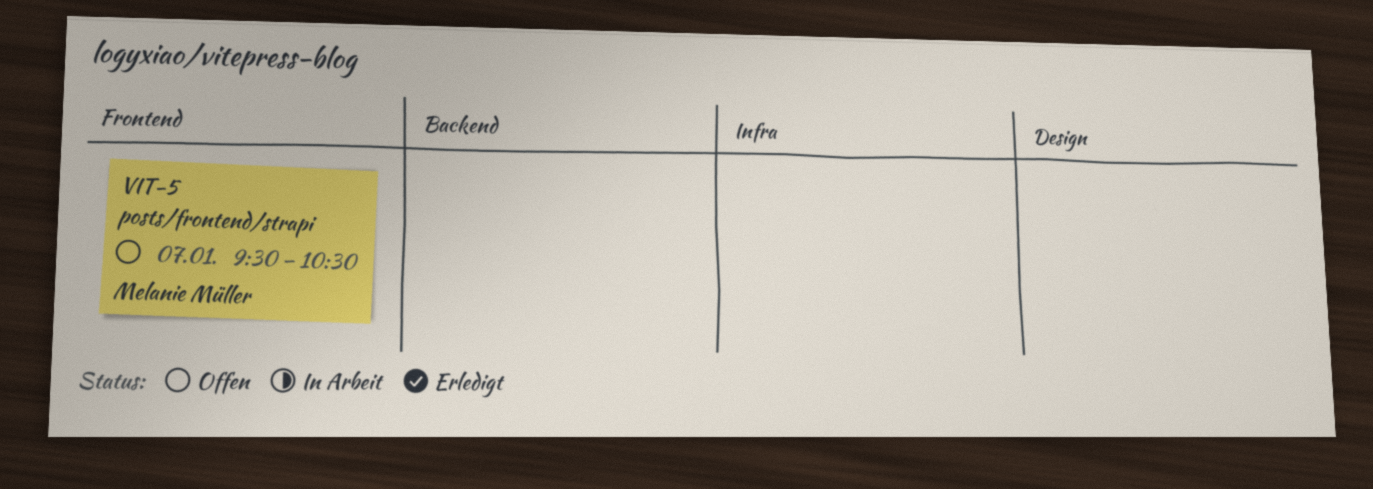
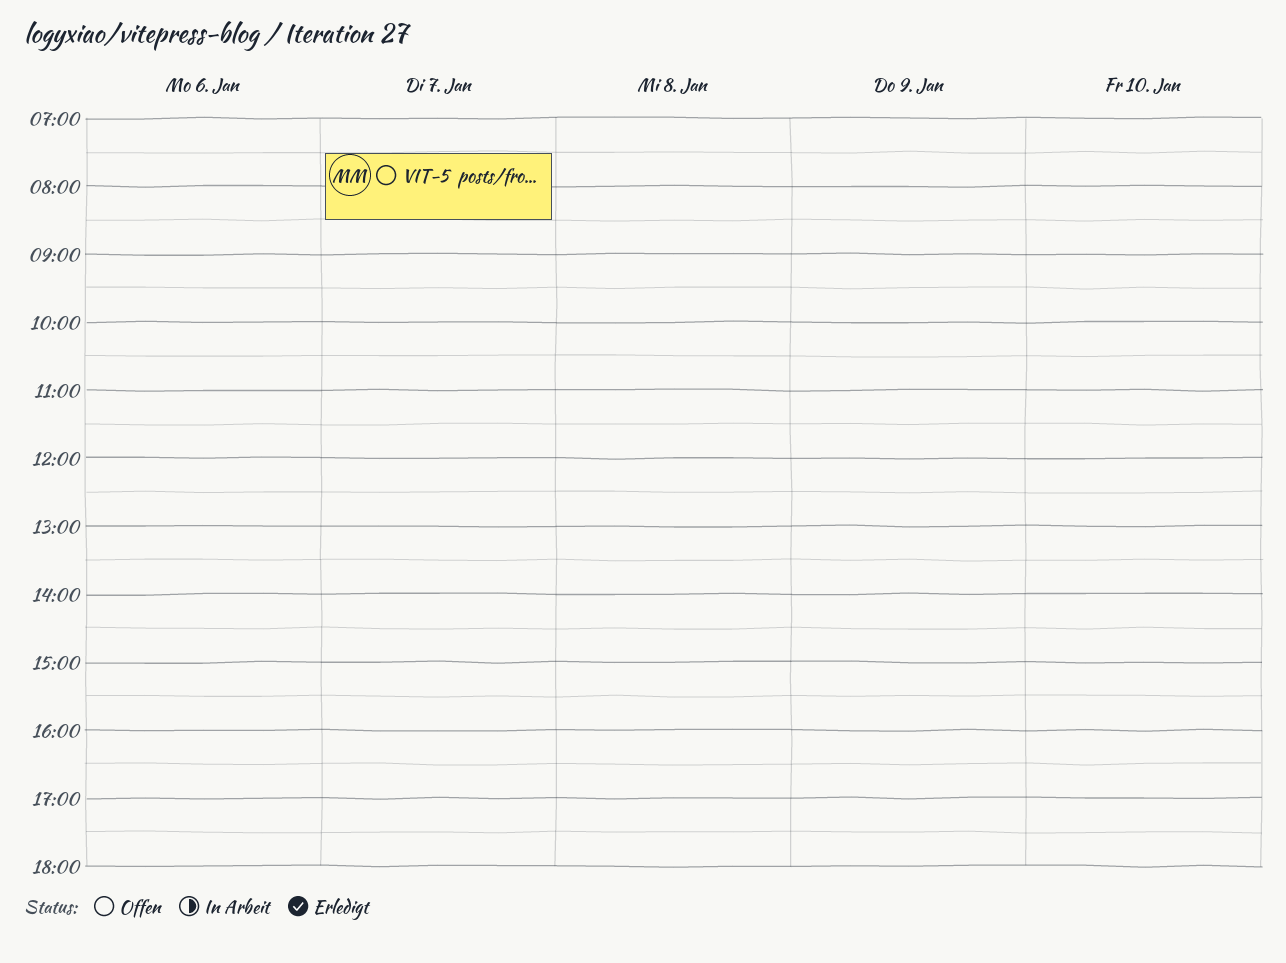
VIT-5, begins: 09:30 -> 07:30
VIT-5, ends: 10:30 -> 08:30

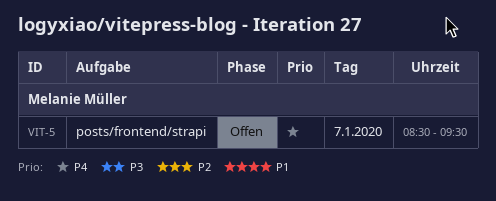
VIT-5, begins: 07:30 -> 08:30
VIT-5, ends: 08:30 -> 09:30

